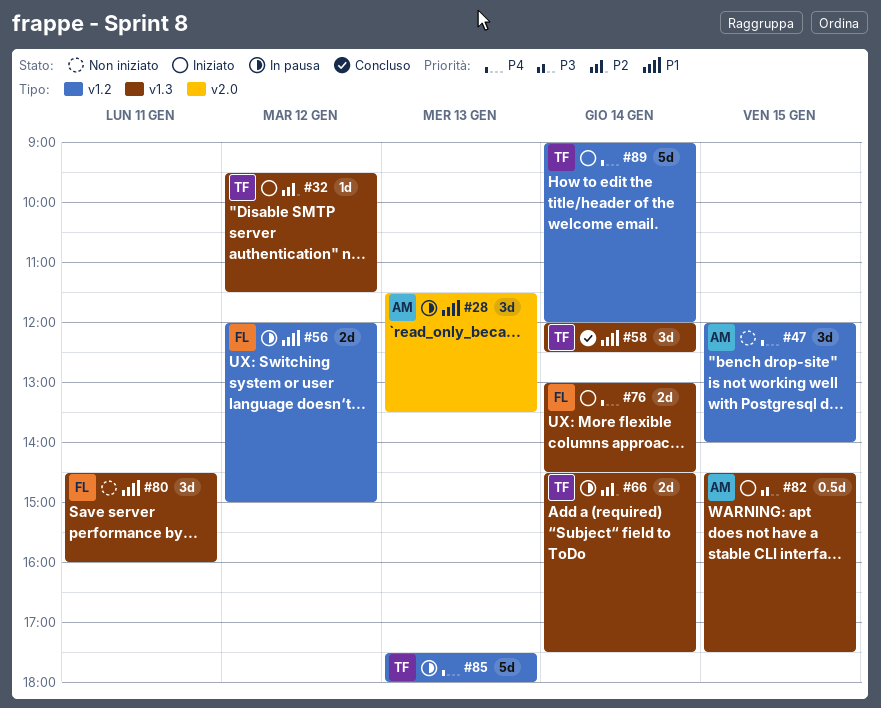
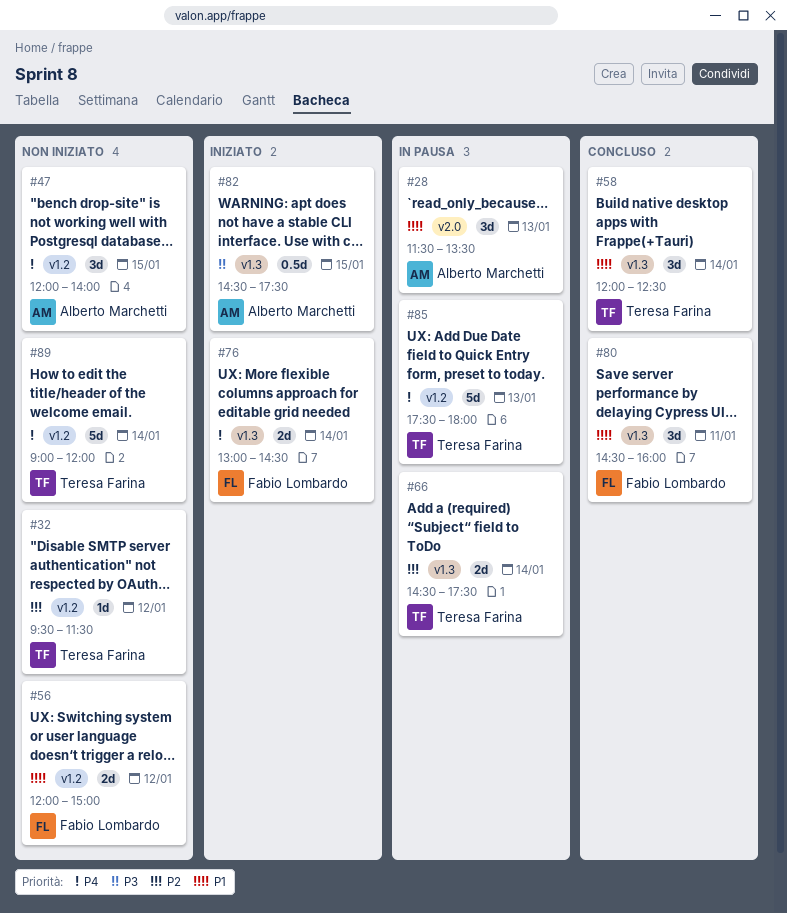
#32, status: Iniziato -> Non iniziato
#32, label: v1.3 -> v1.2
#56, status: In pausa -> Non iniziato
#80, status: Non iniziato -> Concluso
#89, status: Iniziato -> Non iniziato

